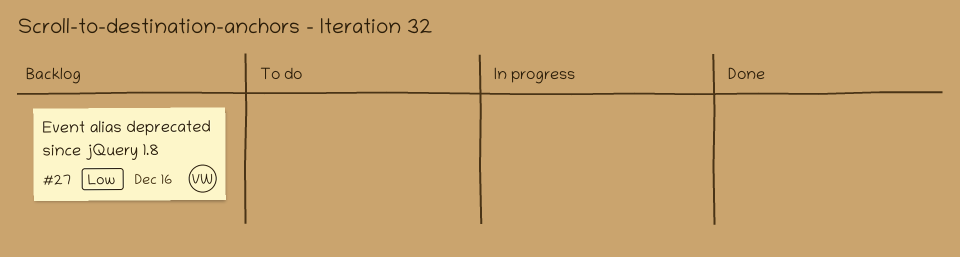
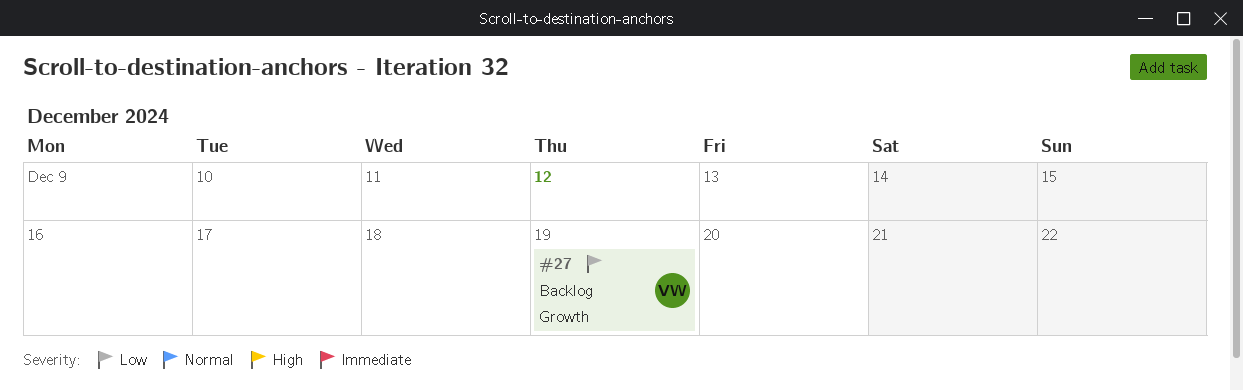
#27, due: Dec 16 -> Dec 19

